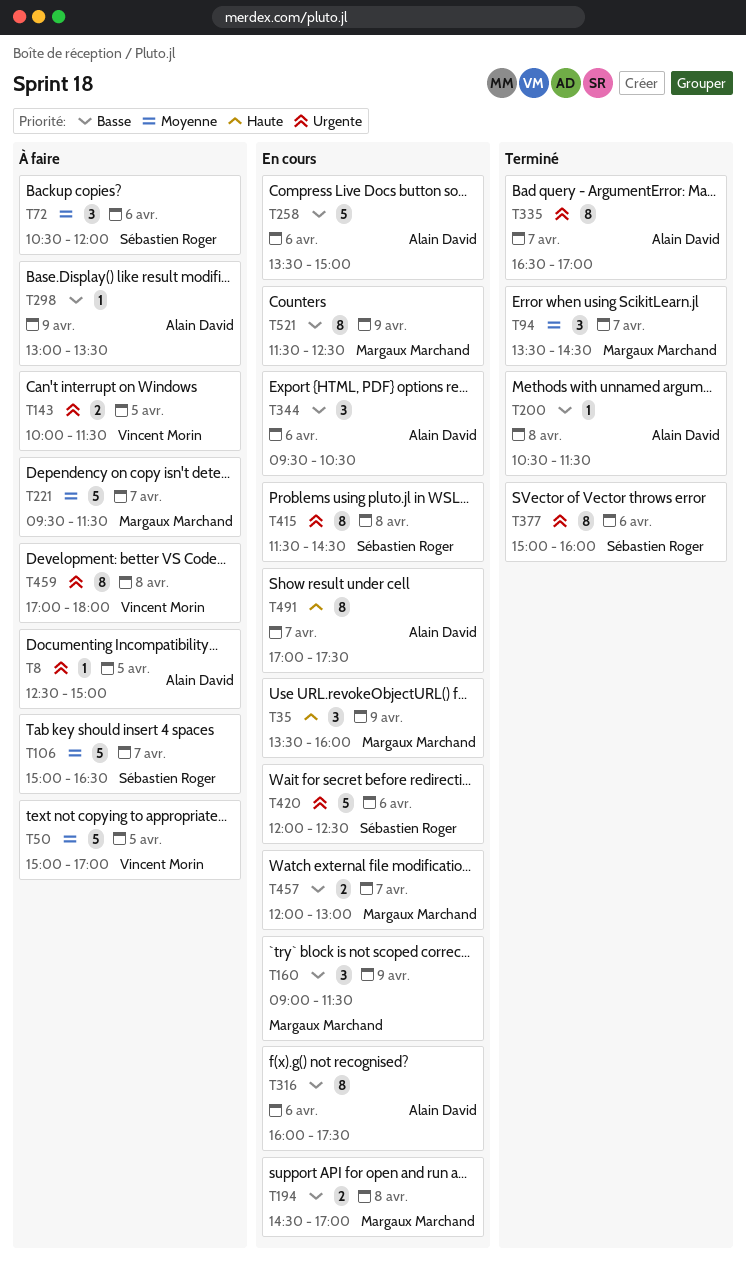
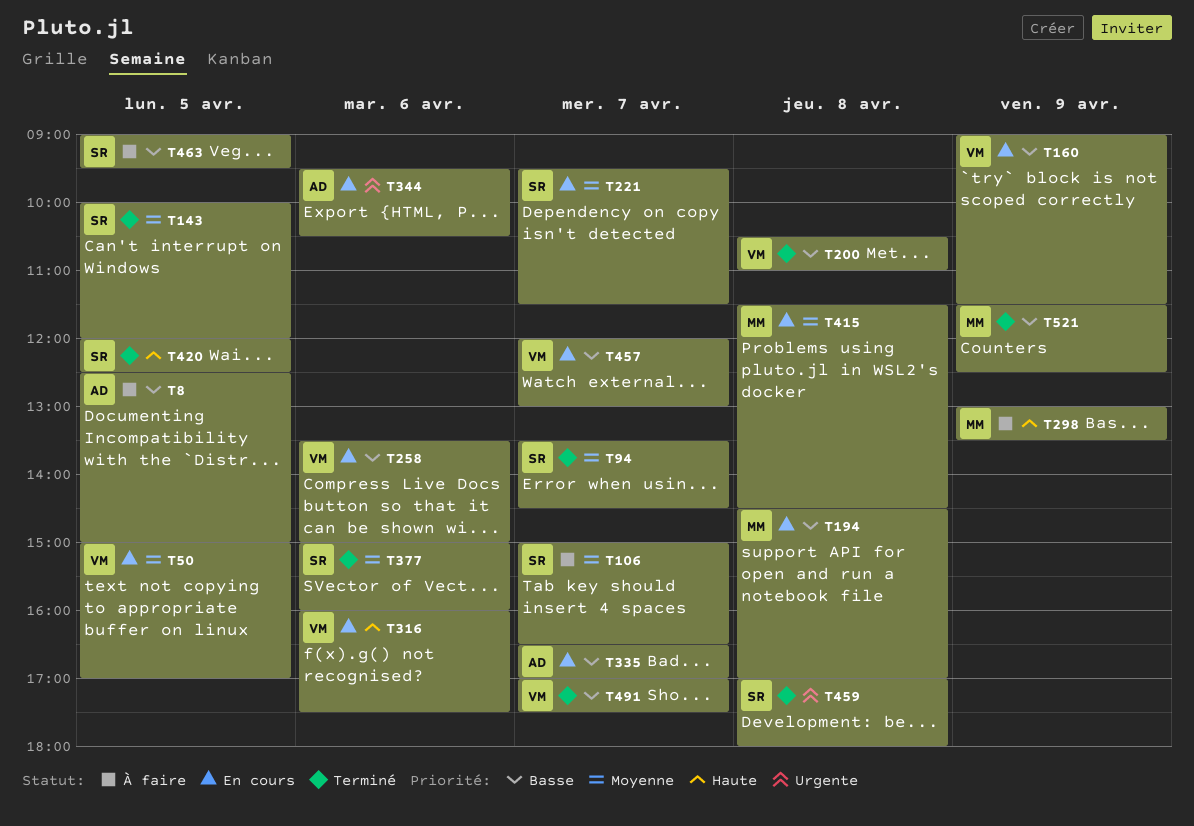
T8, priority: Urgente -> Basse
T35: present -> none
T50, status: À faire -> En cours
T72: present -> none
T94, owner: Margaux Marchand -> Sébastien Roger
T143, status: À faire -> Terminé
T143, owner: Vincent Morin -> Sébastien Roger
T143, priority: Urgente -> Moyenne
T143, ends: 11:30 -> 12:00
T160, owner: Margaux Marchand -> Vincent Morin
T200, owner: Alain David -> Vincent Morin
T200, ends: 11:30 -> 11:00
T221, status: À faire -> En cours
T221, owner: Margaux Marchand -> Sébastien Roger
T258, owner: Alain David -> Vincent Morin
T298, owner: Alain David -> Margaux Marchand
T298, priority: Basse -> Haute
T316, owner: Alain David -> Vincent Morin
T316, priority: Basse -> Haute
T335, status: Terminé -> En cours
T335, priority: Urgente -> Basse
T344, priority: Basse -> Urgente
T377, priority: Urgente -> Moyenne
T415, owner: Sébastien Roger -> Margaux Marchand
T415, priority: Urgente -> Moyenne
T420, status: En cours -> Terminé
T420, priority: Urgente -> Haute
T420, day: Apr 6 -> Apr 5
T457, owner: Margaux Marchand -> Vincent Morin
T459, status: À faire -> Terminé
T459, owner: Vincent Morin -> Sébastien Roger
T463: none -> present
T491, status: En cours -> Terminé
T491, owner: Alain David -> Vincent Morin
T491, priority: Haute -> Basse
T521, status: En cours -> Terminé

